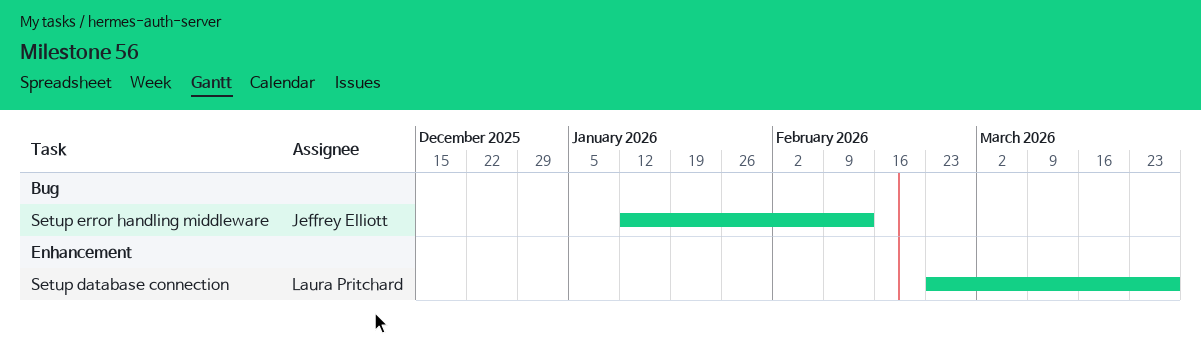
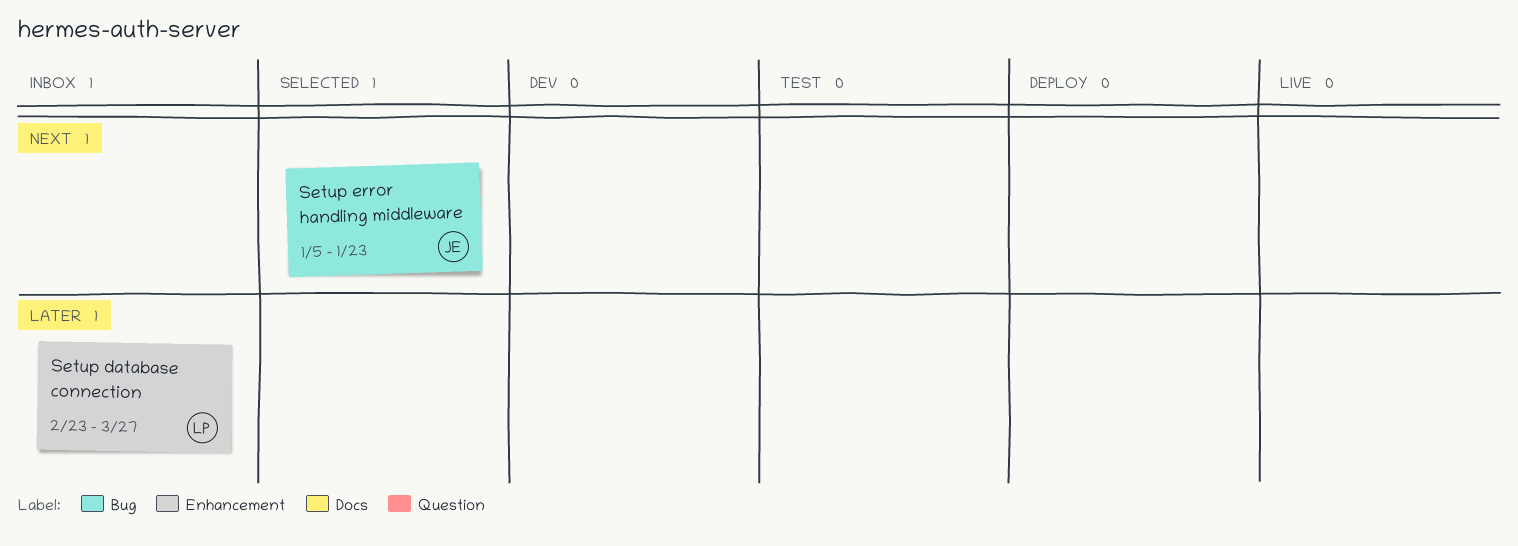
Setup error handling middleware, start: Jan 12 -> Jan 5
Setup error handling middleware, due: Feb 13 -> Jan 23

